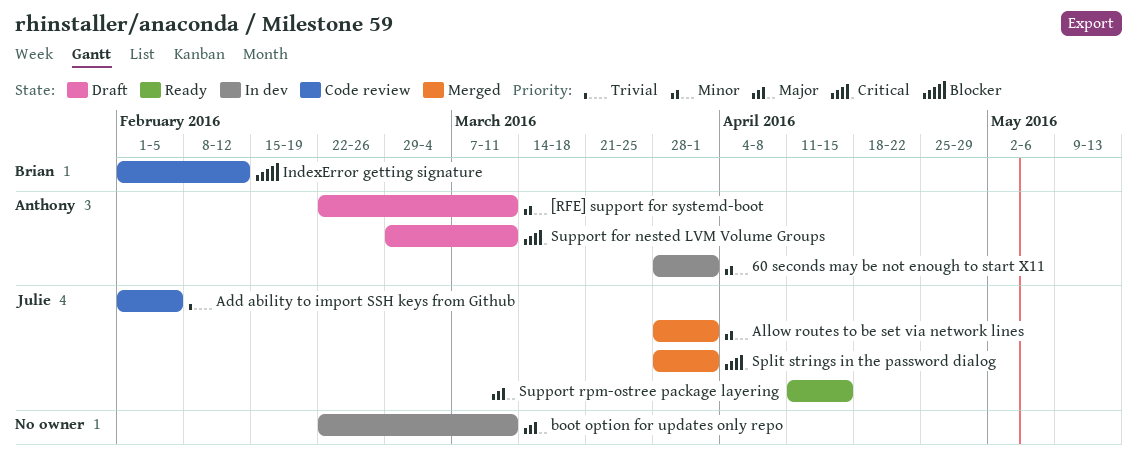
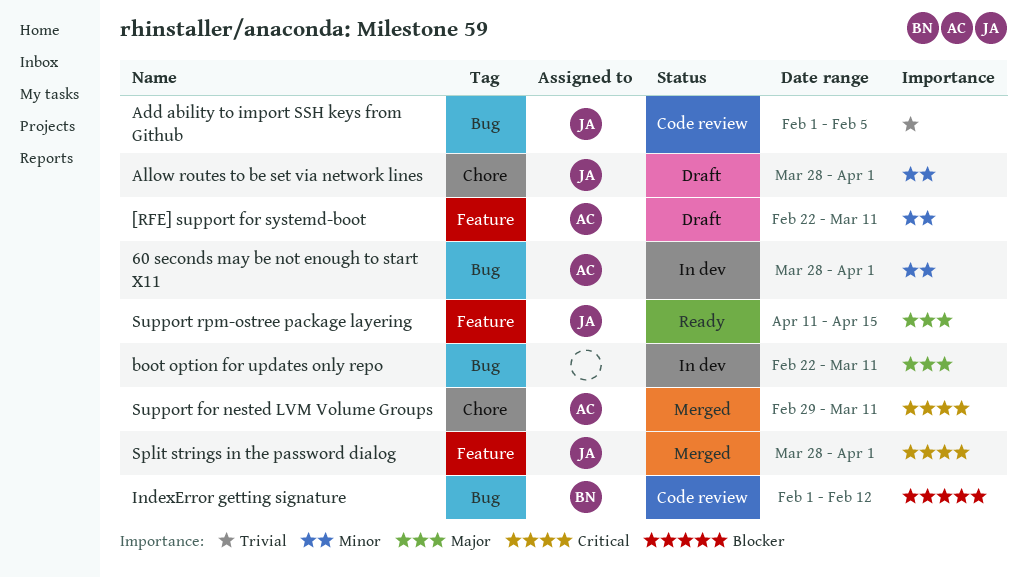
Allow routes to be set via network lines, status: Merged -> Draft
Support for nested LVM Volume Groups, status: Draft -> Merged

